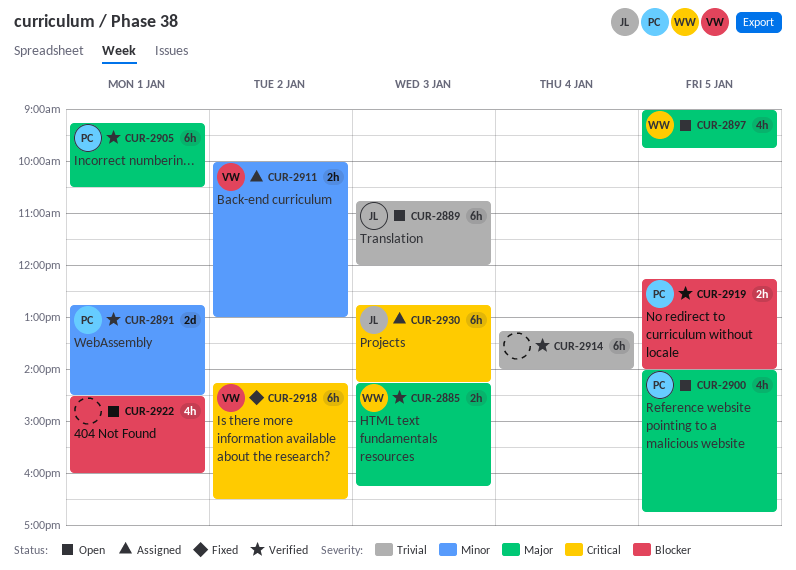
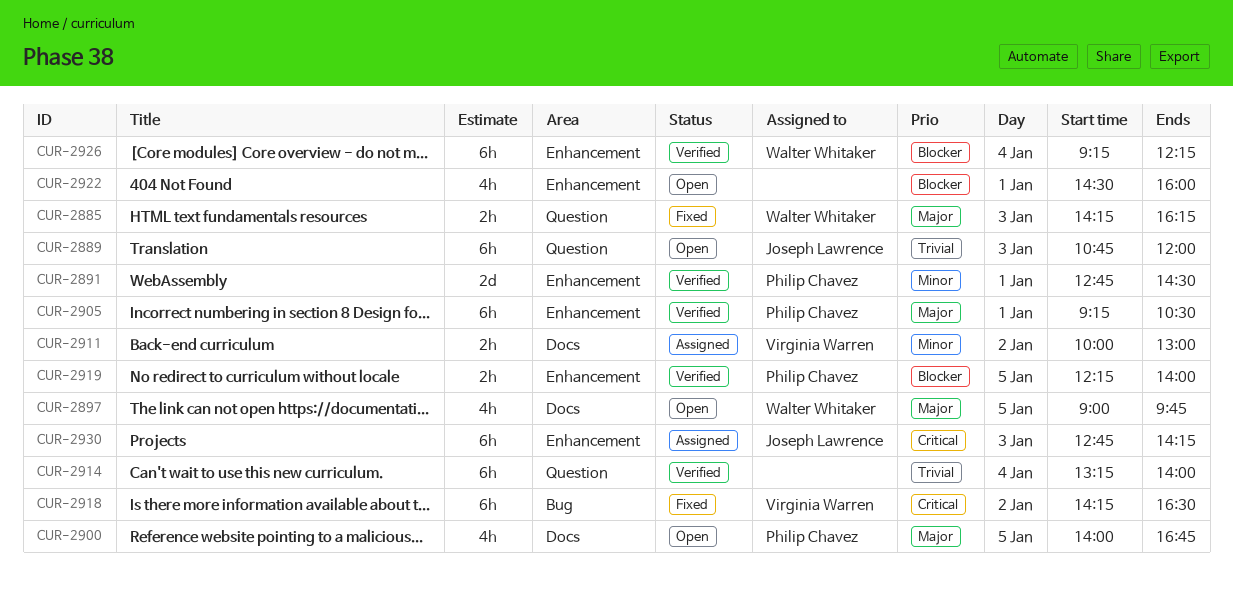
CUR-2885, status: Verified -> Fixed
CUR-2926: none -> present

